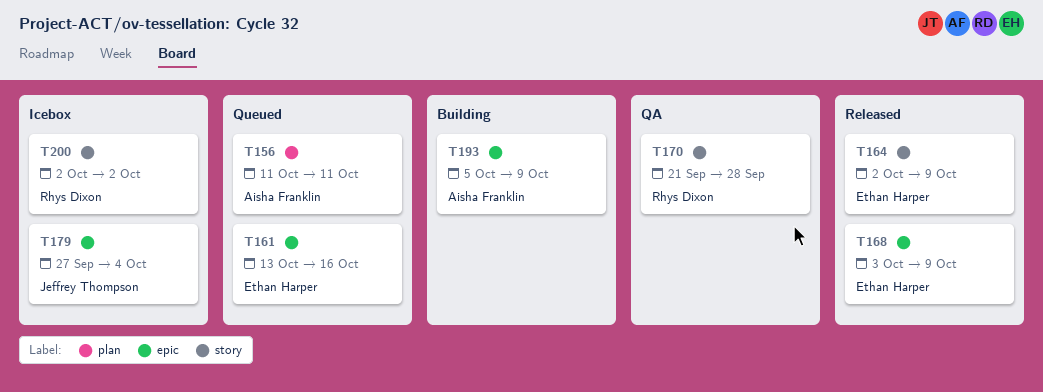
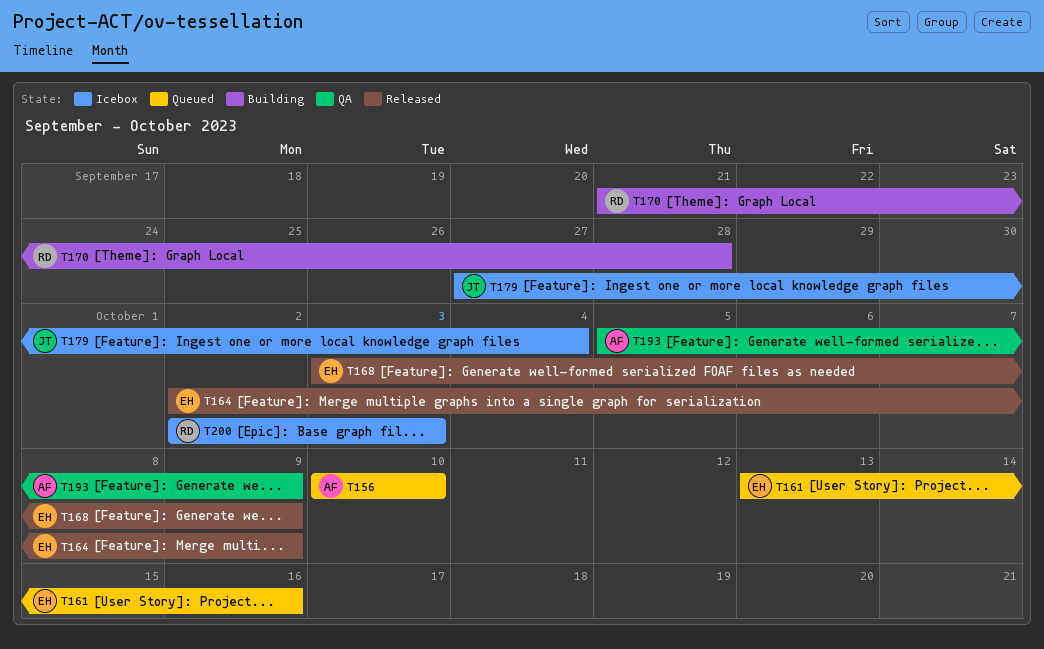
T156, start: Oct 11 -> Oct 10
T156, due: Oct 11 -> Oct 10
T170, status: QA -> Building
T193, status: Building -> QA
T200, due: Oct 2 -> Oct 3

